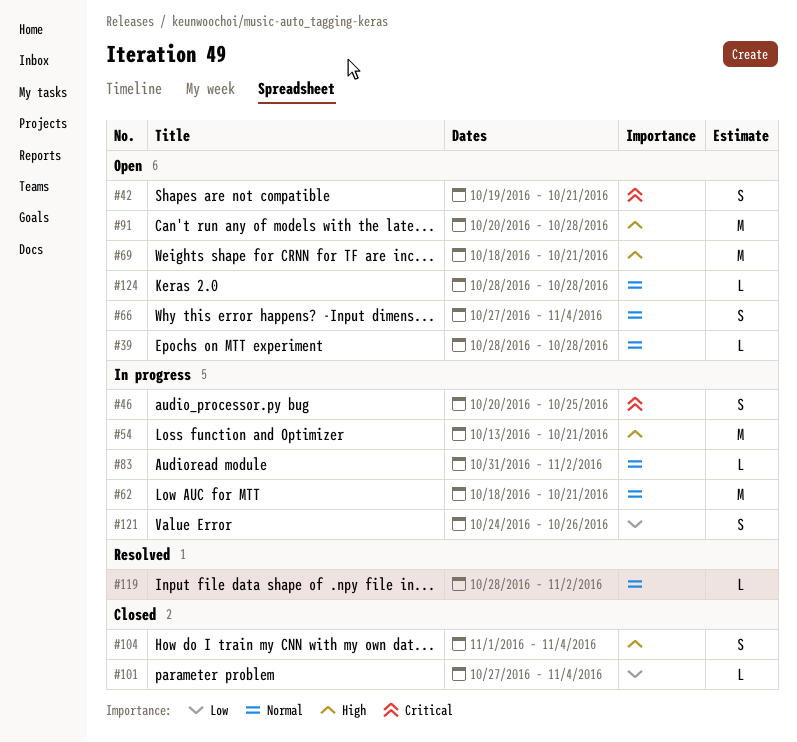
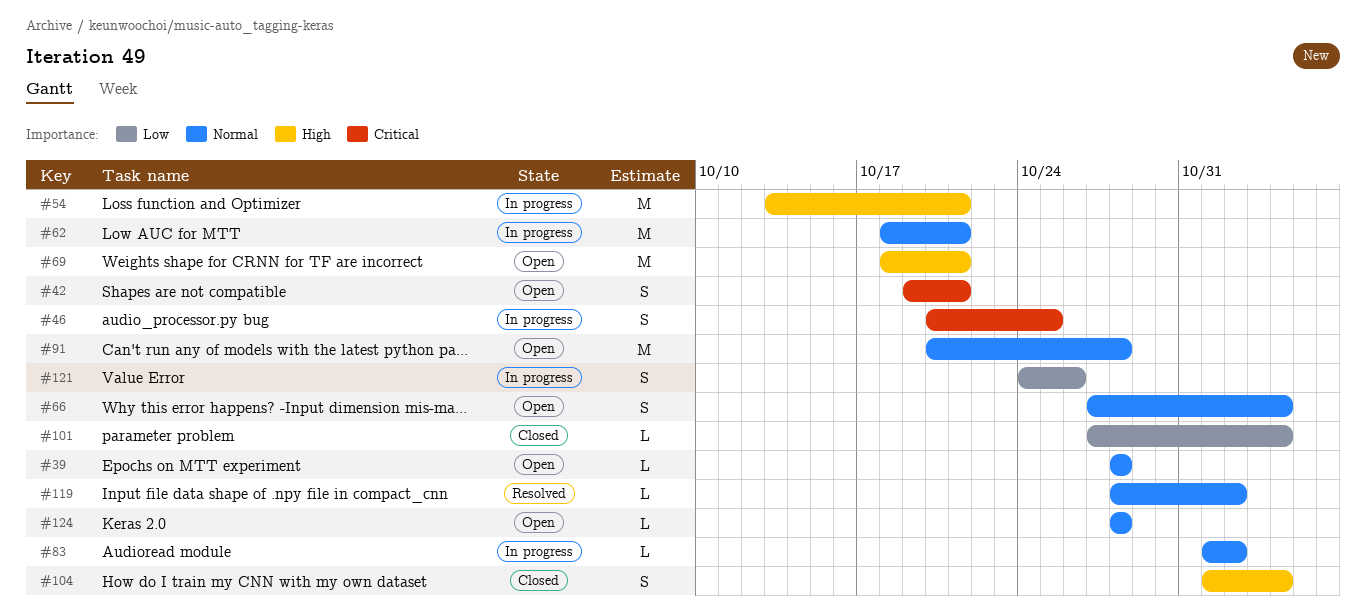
#83, start: Oct 31 -> Nov 1
#91, priority: High -> Normal

